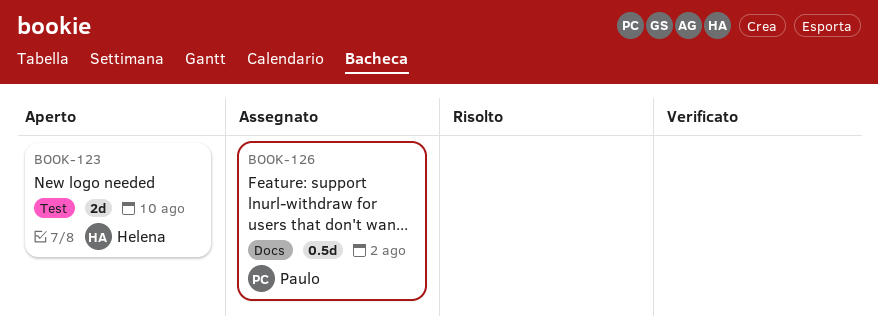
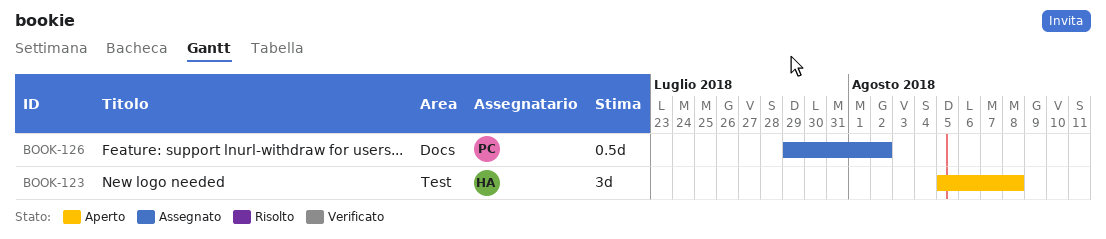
BOOK-123, estimate: 2d -> 3d
BOOK-123, due: Aug 10 -> Aug 8

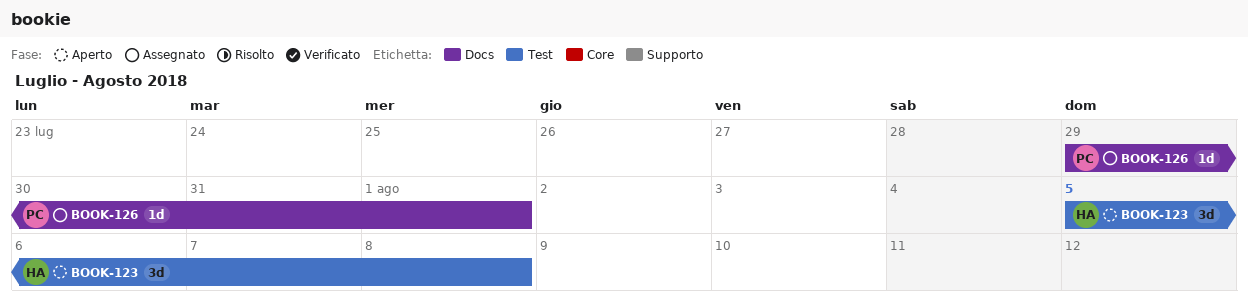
BOOK-126, estimate: 0.5d -> 1d
BOOK-126, due: Aug 2 -> Aug 1

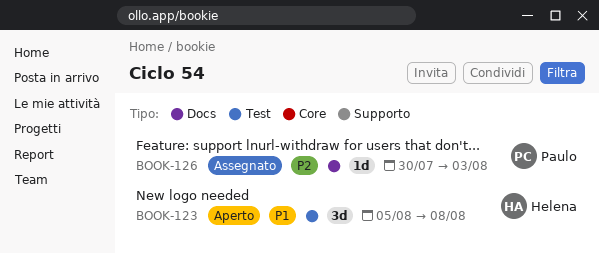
BOOK-126, start: Jul 29 -> Jul 30
BOOK-126, due: Aug 1 -> Aug 3

